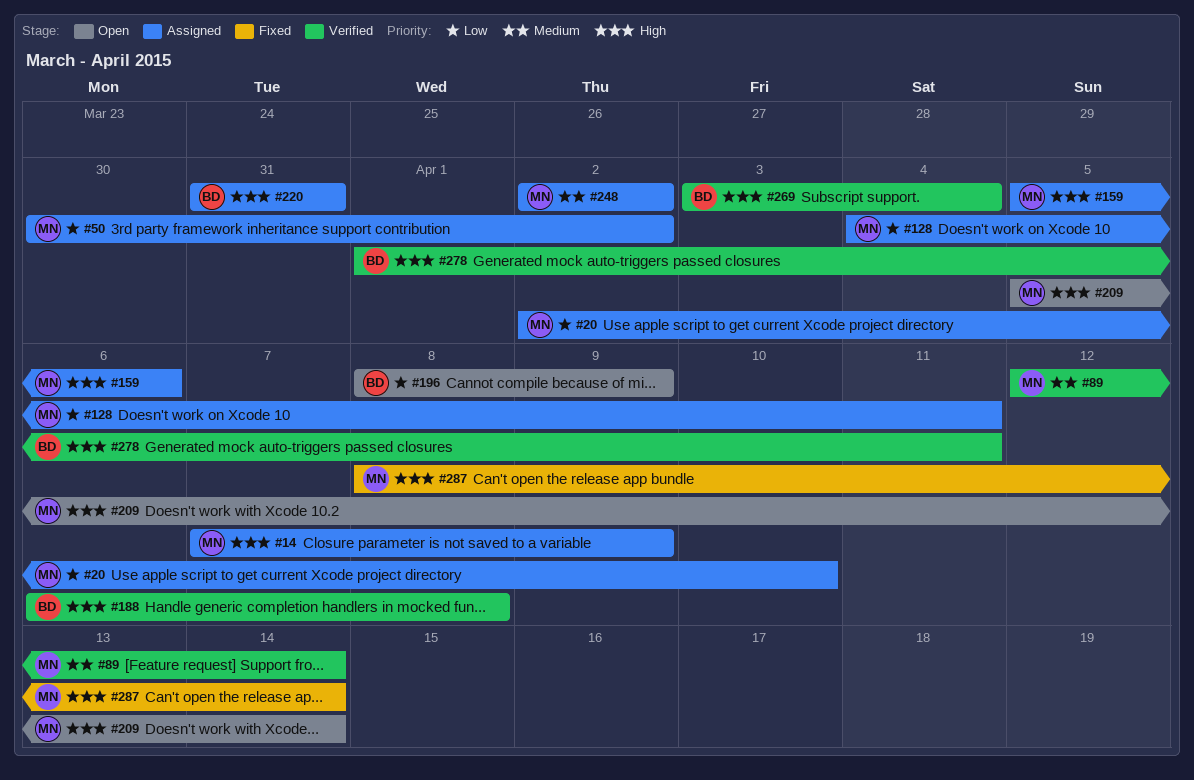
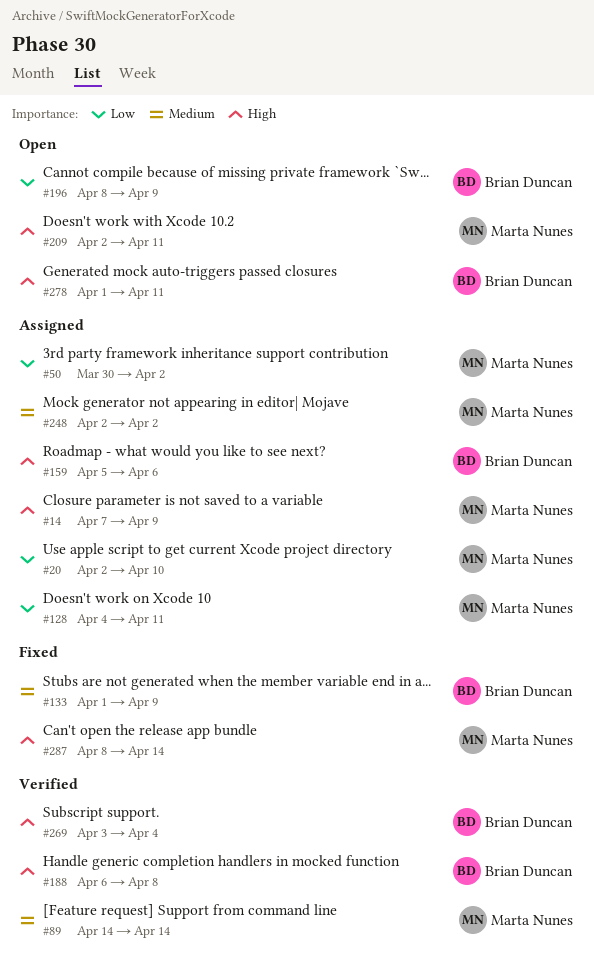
#89, start: Apr 12 -> Apr 14
#133: none -> present
#159, owner: Marta Nunes -> Brian Duncan
#209, start: Apr 5 -> Apr 2
#209, due: Apr 14 -> Apr 11
#220: present -> none
#278, status: Verified -> Open

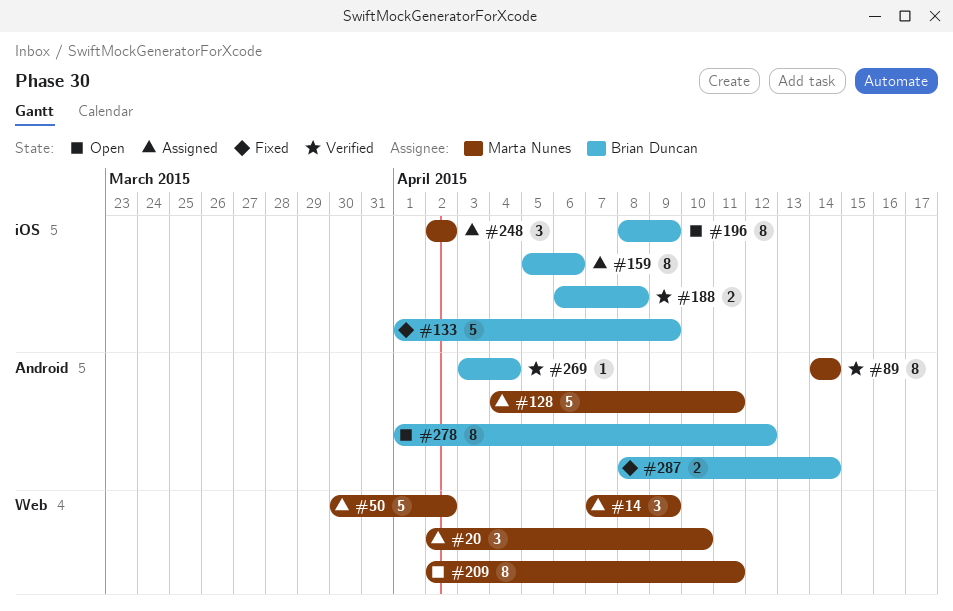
#278, due: Apr 11 -> Apr 12
#287, owner: Marta Nunes -> Brian Duncan

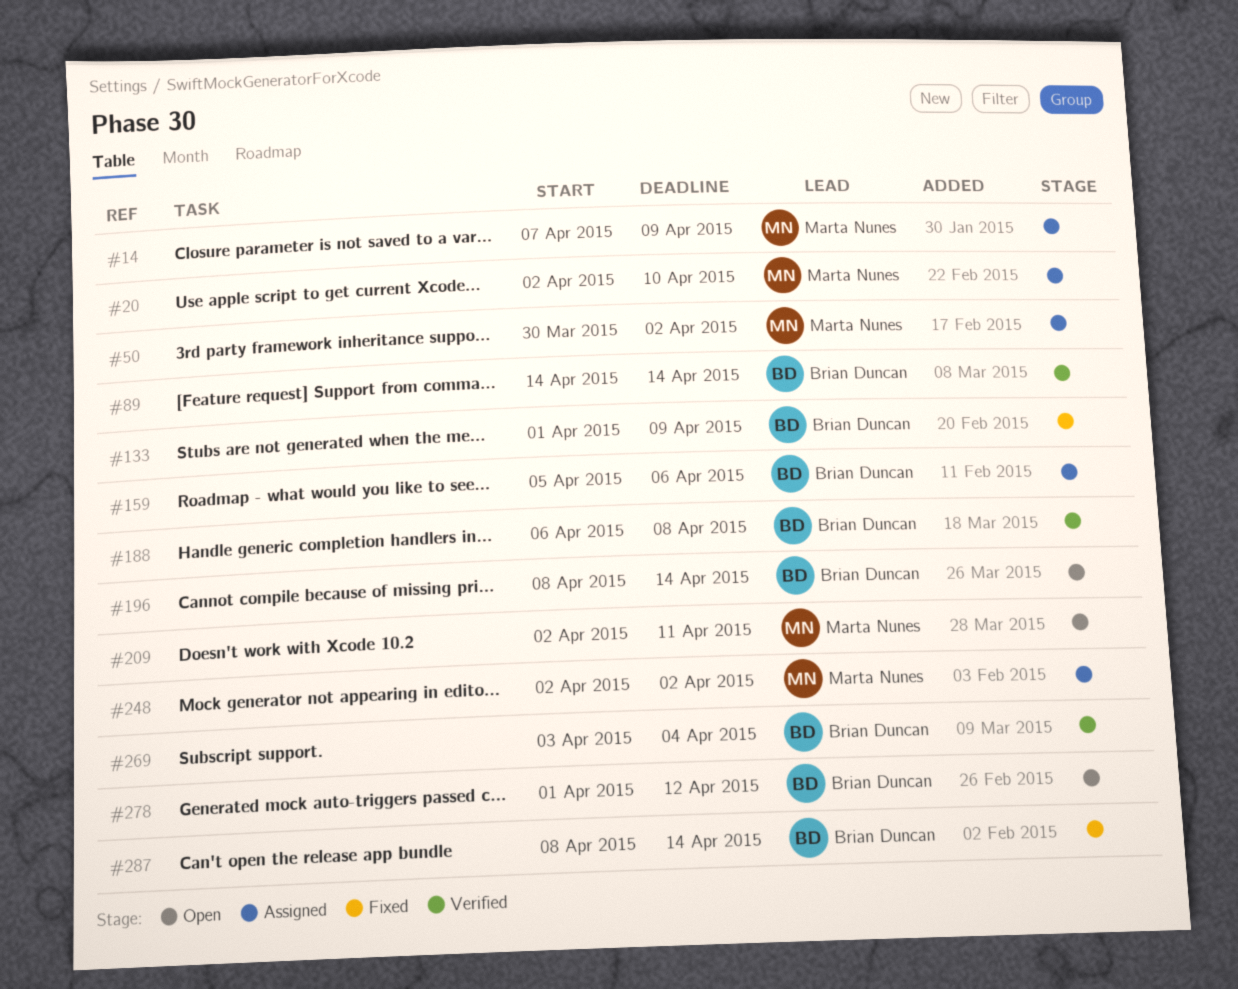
#89, owner: Marta Nunes -> Brian Duncan
#128: present -> none
#196, due: Apr 9 -> Apr 14

